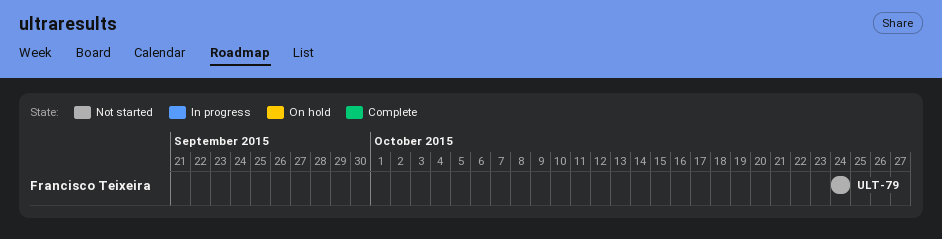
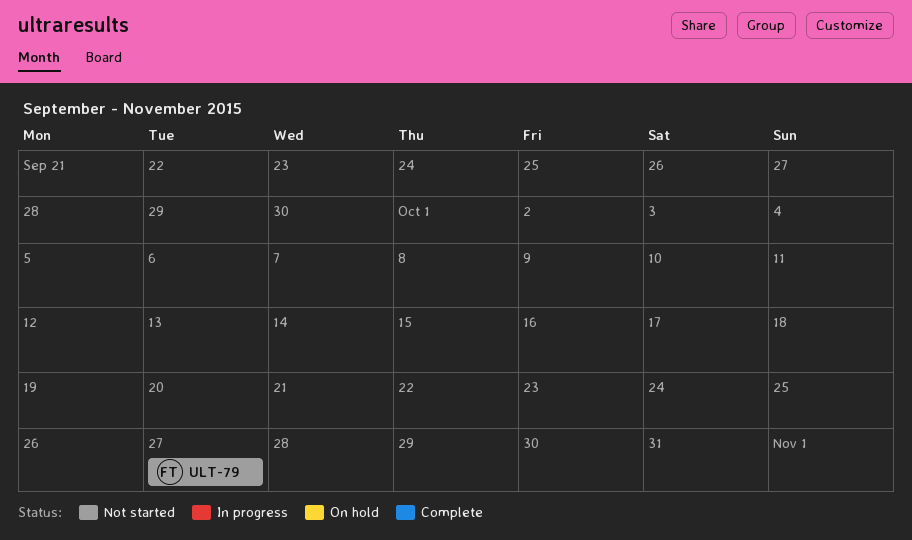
ULT-79, start: Oct 24 -> Oct 27
ULT-79, due: Oct 24 -> Oct 27

